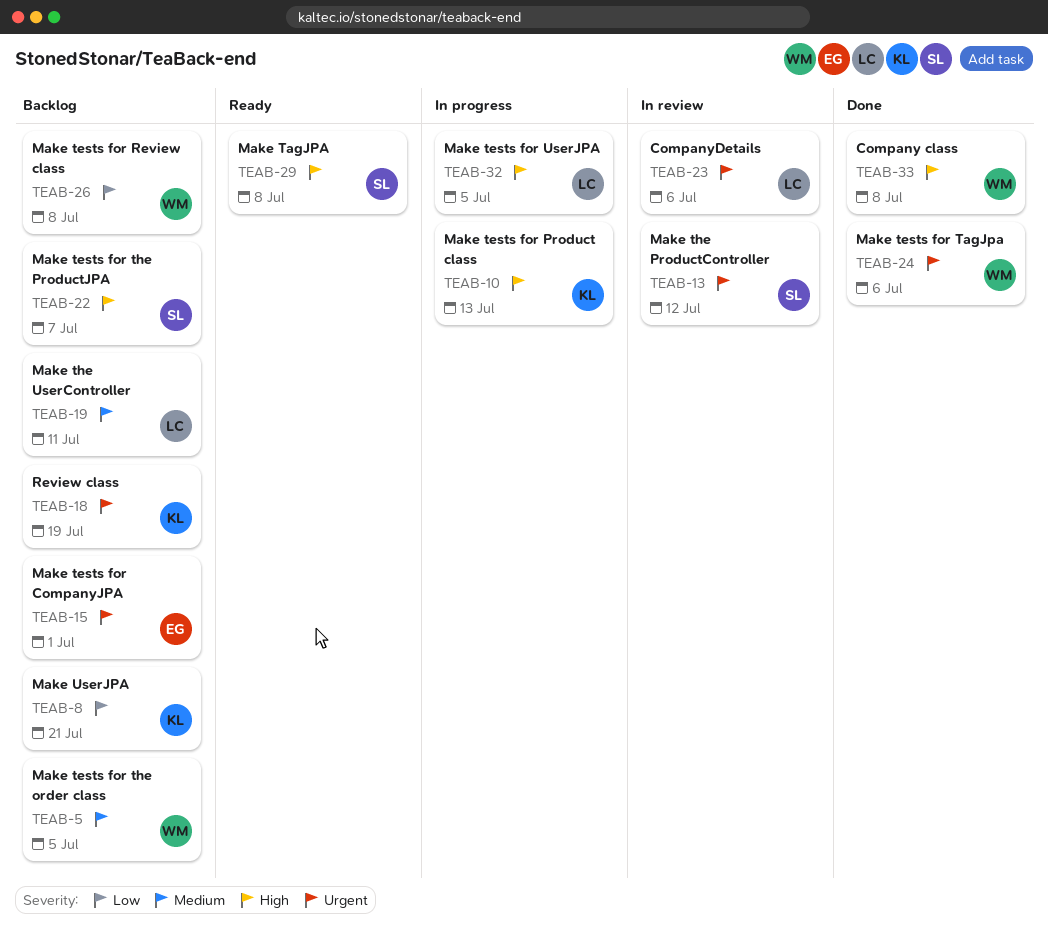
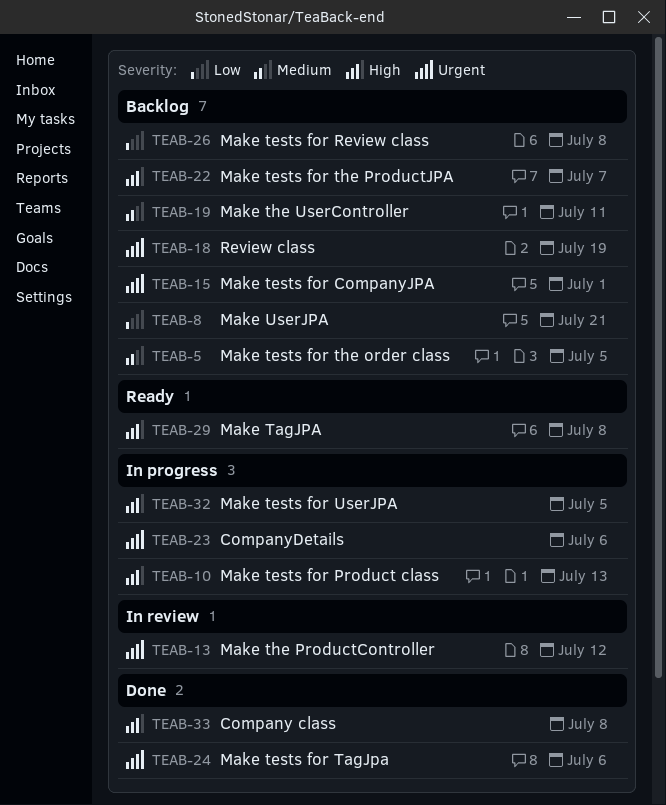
TEAB-23, status: In review -> In progress

